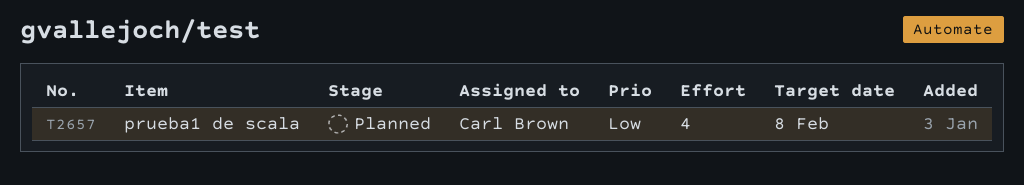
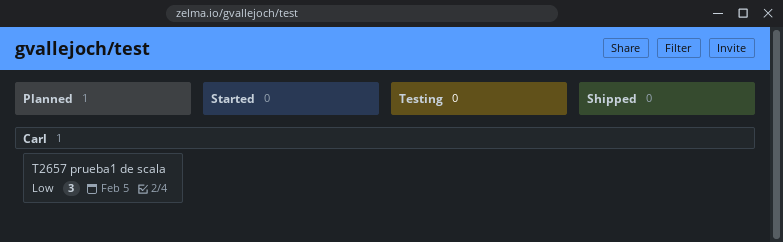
T2657, estimate: 4 -> 3
T2657, due: Feb 8 -> Feb 5

